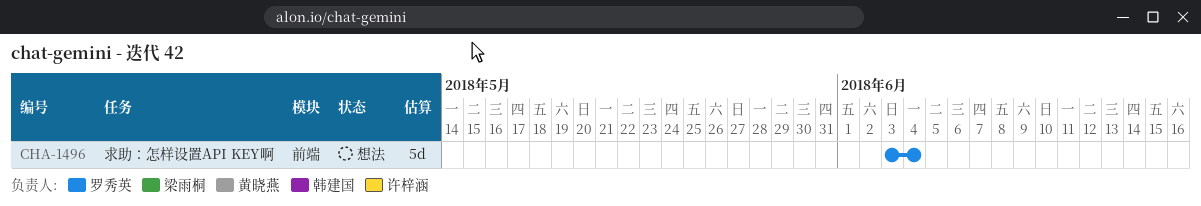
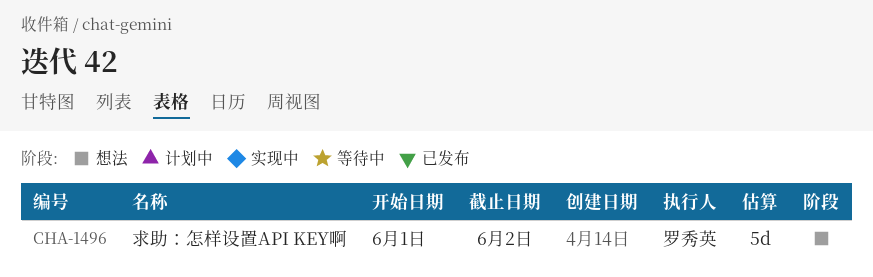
CHA-1496, start: Jun 3 -> Jun 1
CHA-1496, due: Jun 4 -> Jun 2

